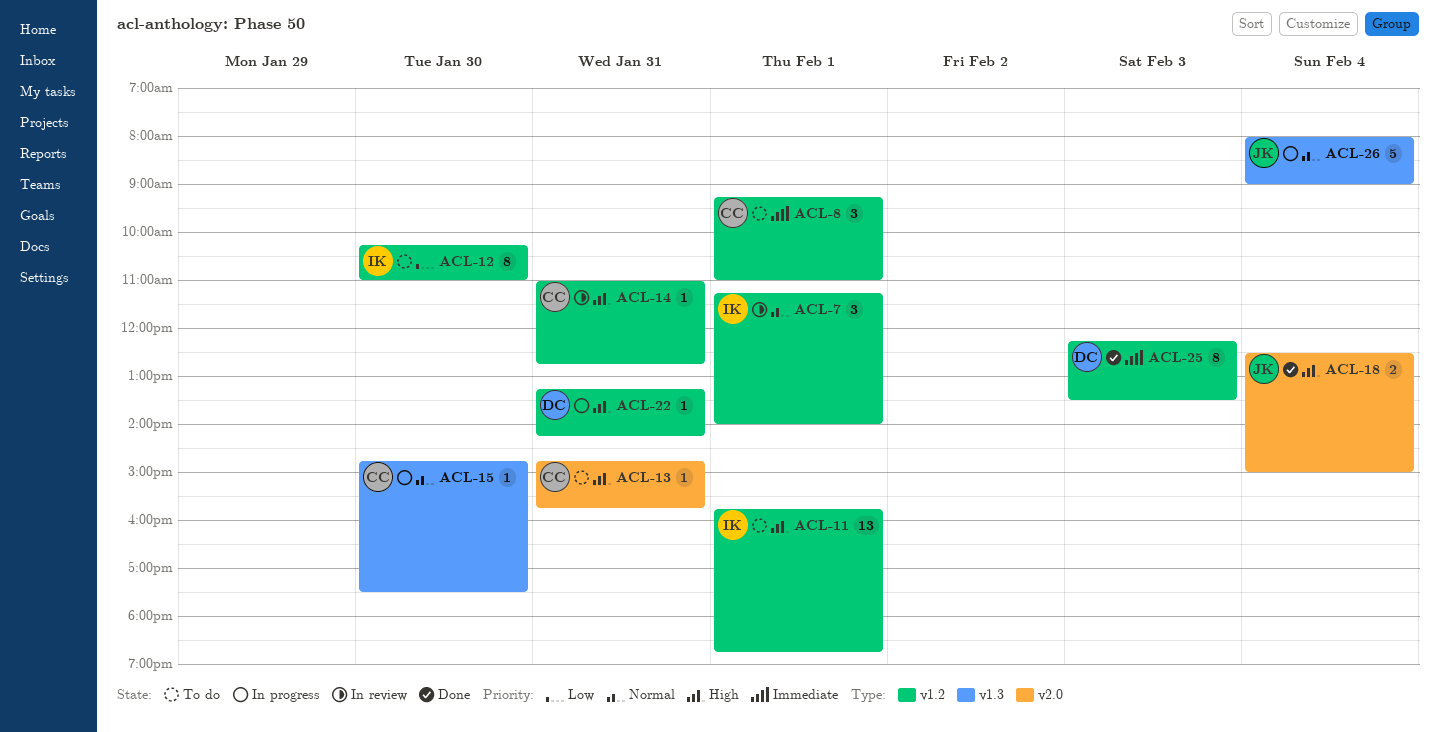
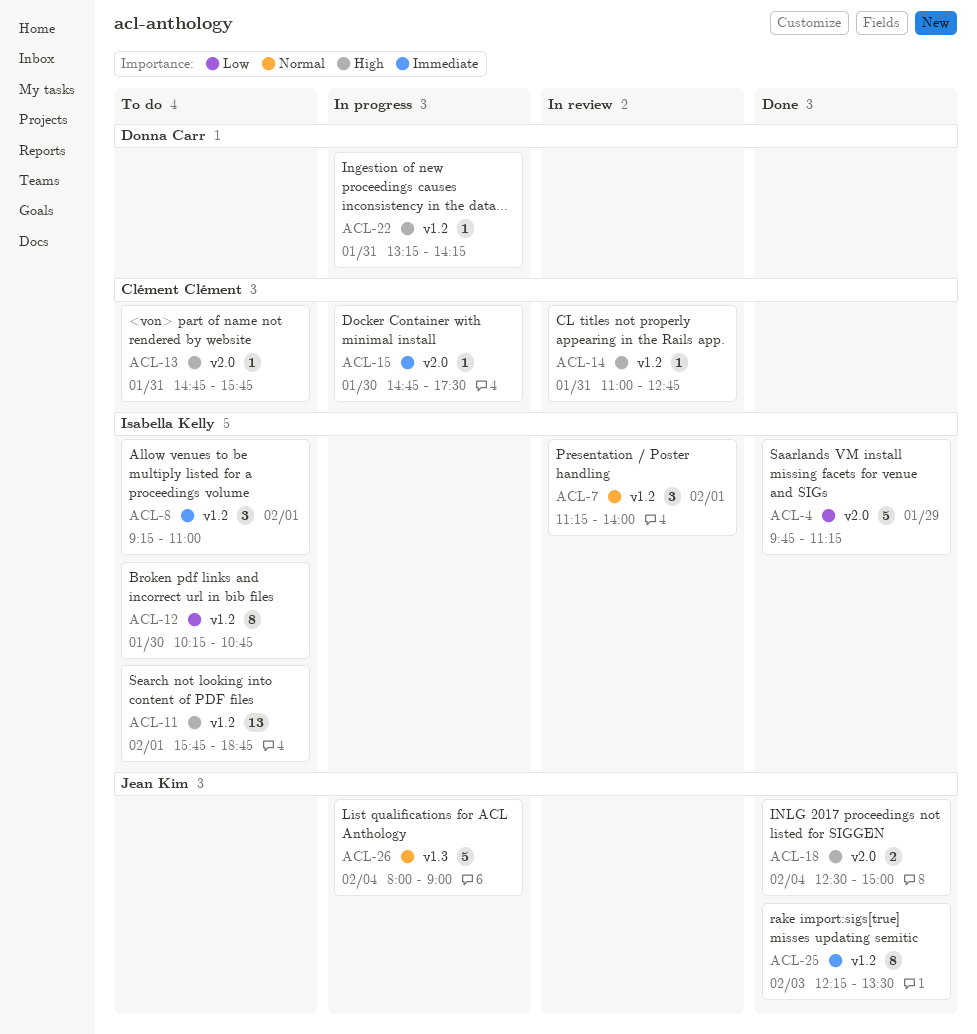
ACL-4: none -> present
ACL-8, owner: Clément Clément -> Isabella Kelly
ACL-12, ends: 11:00 -> 10:45
ACL-15, priority: Normal -> Immediate
ACL-15, label: v1.3 -> v2.0
ACL-25, owner: Donna Carr -> Jean Kim

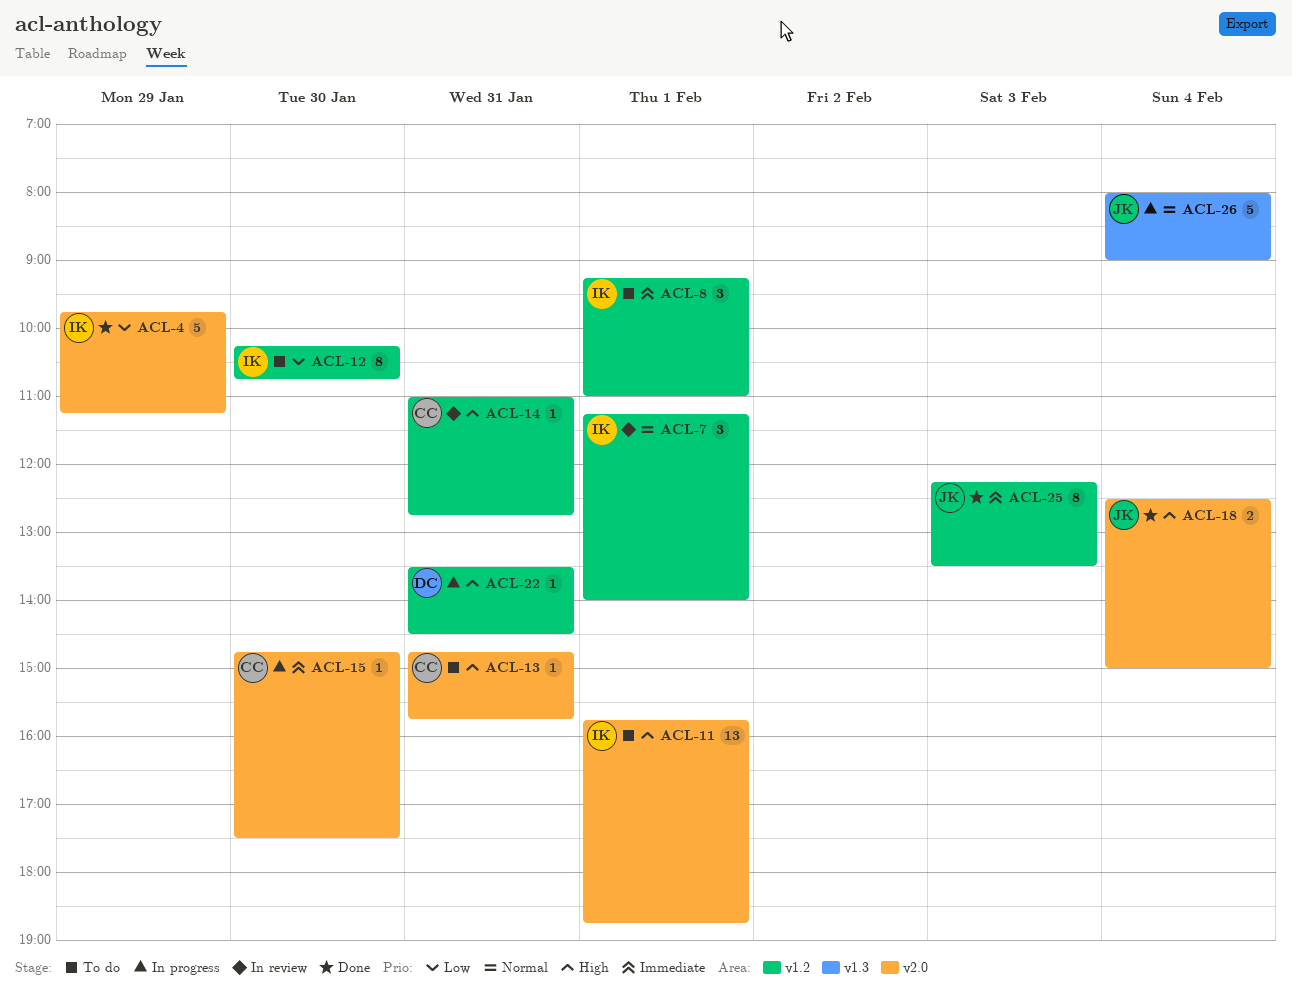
ACL-11, label: v1.2 -> v2.0
ACL-22, begins: 13:15 -> 13:30
ACL-22, ends: 14:15 -> 14:30

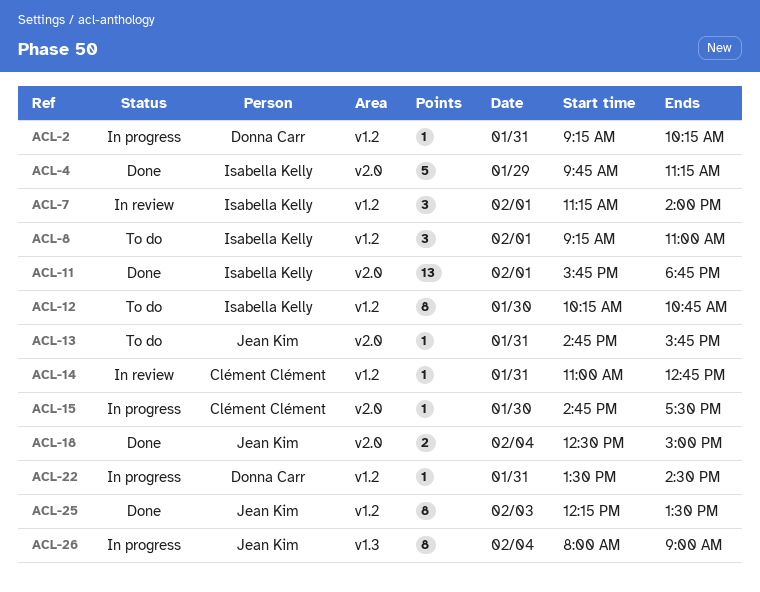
ACL-2: none -> present
ACL-11, status: To do -> Done
ACL-13, owner: Clément Clément -> Jean Kim
ACL-26, estimate: 5 -> 8

